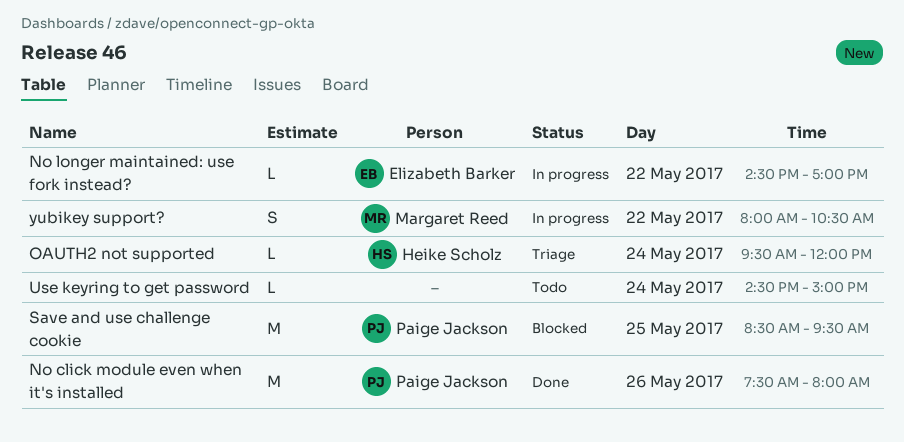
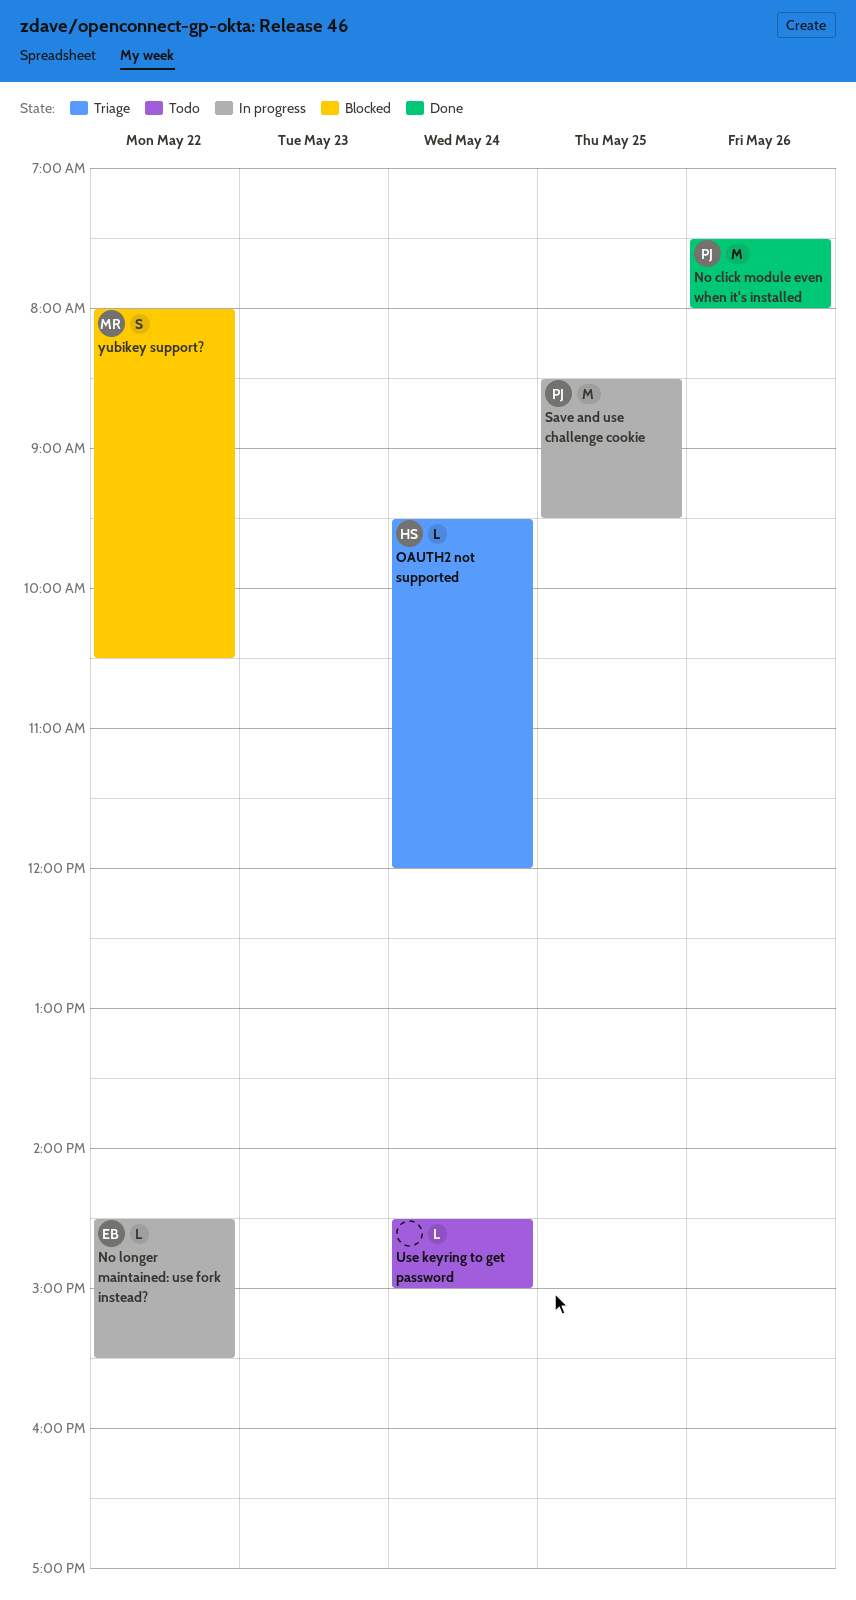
No longer maintained: use fork instead?, ends: 17:00 -> 15:30
Save and use challenge cookie, status: Blocked -> In progress
yubikey support?, status: In progress -> Blocked

